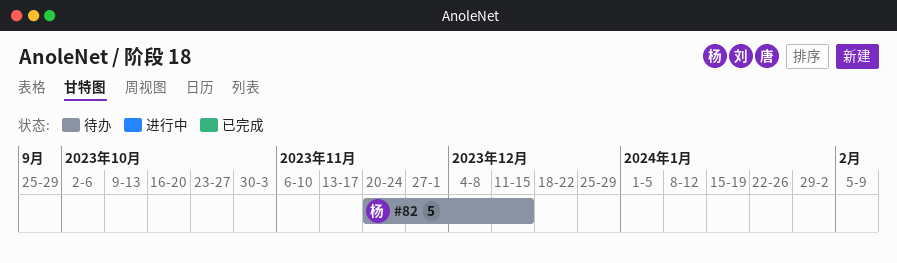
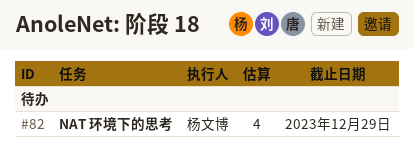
#82, estimate: 5 -> 4
#82, due: Dec 15 -> Dec 29

